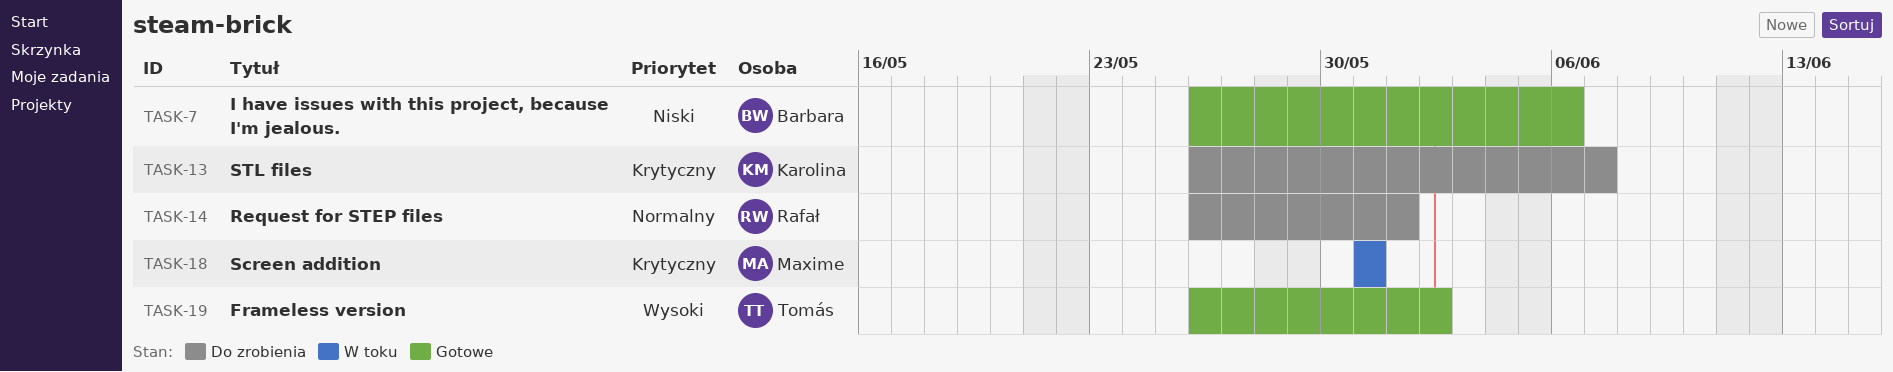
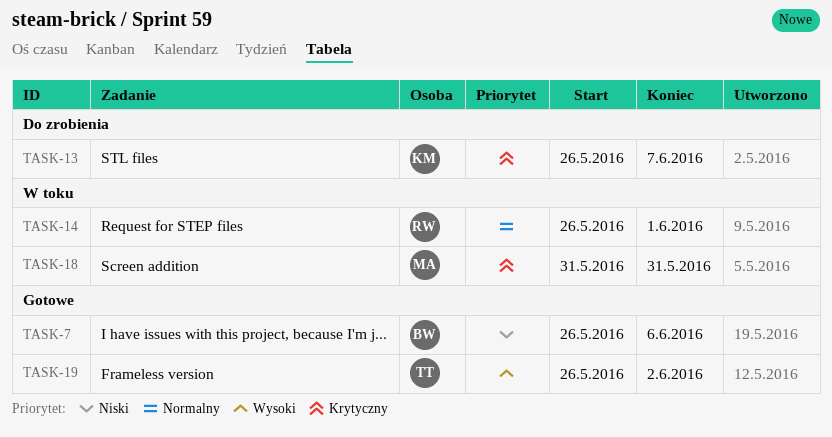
TASK-14, status: Do zrobienia -> W toku

